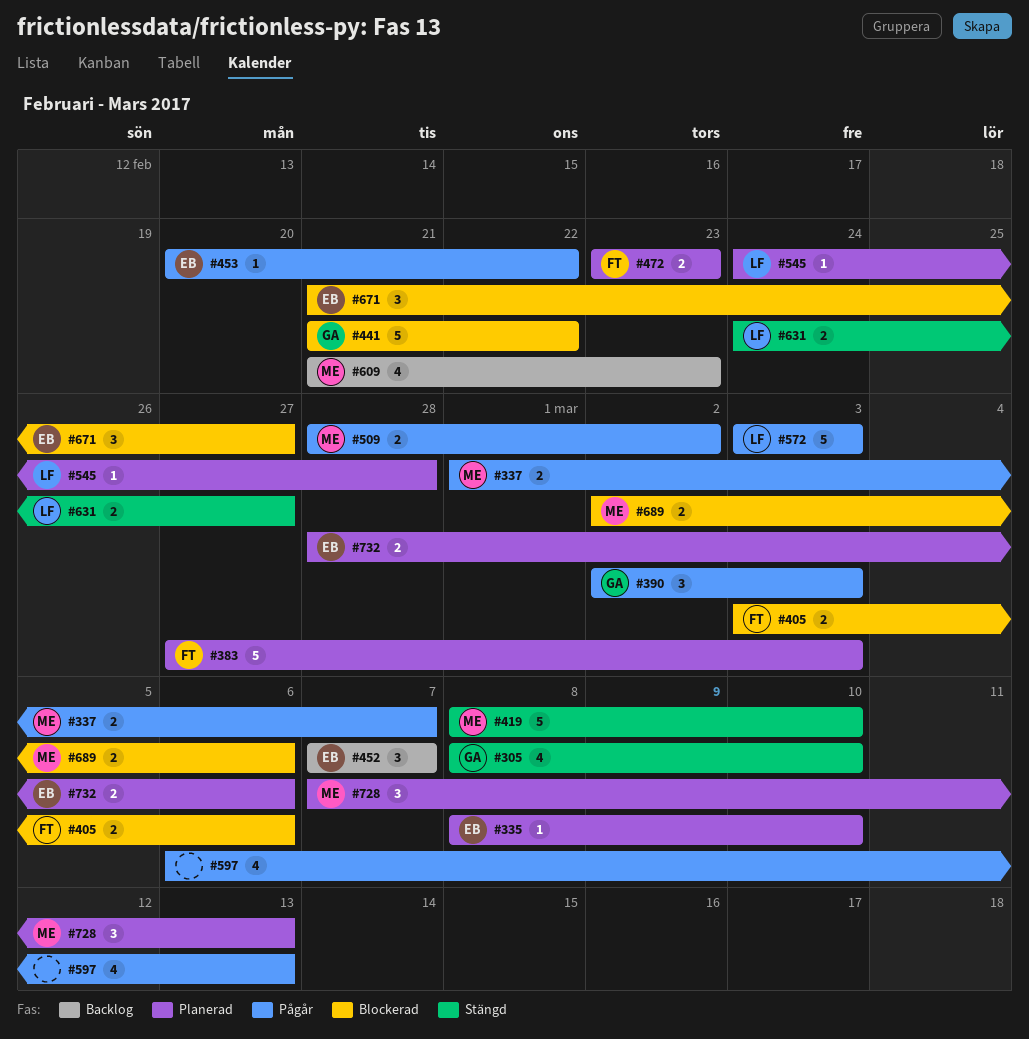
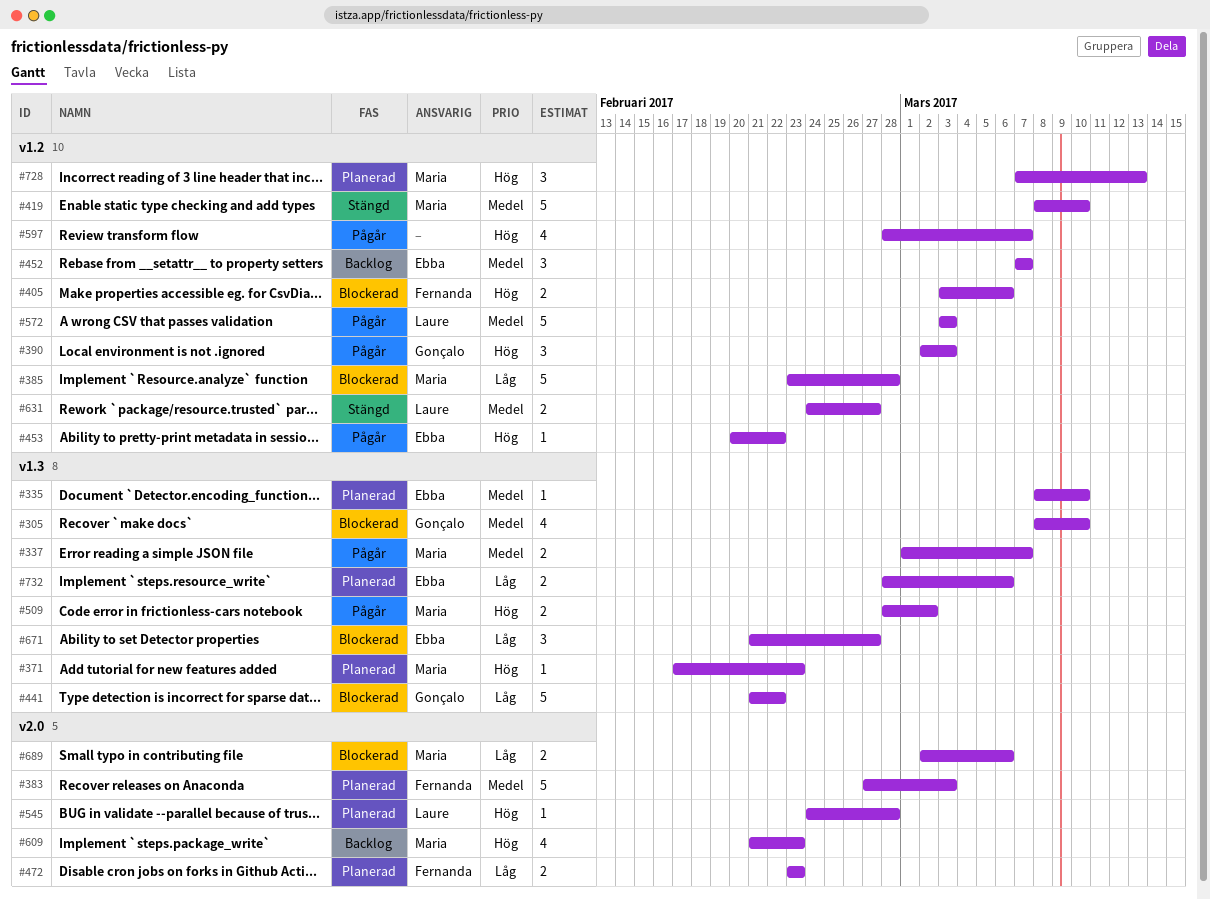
#305, status: Stängd -> Blockerad
#371: none -> present
#385: none -> present
#597, start: Mar 6 -> Feb 28
#597, due: Mar 13 -> Mar 7

